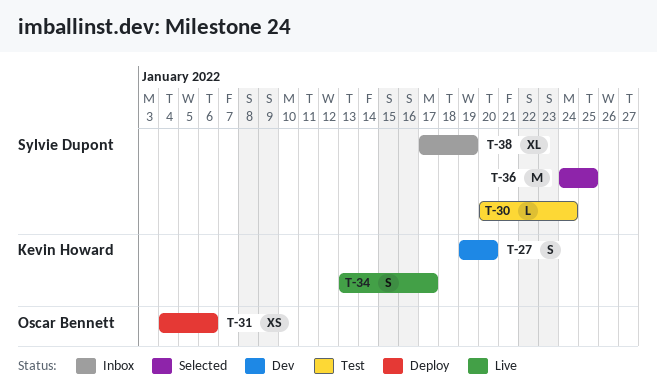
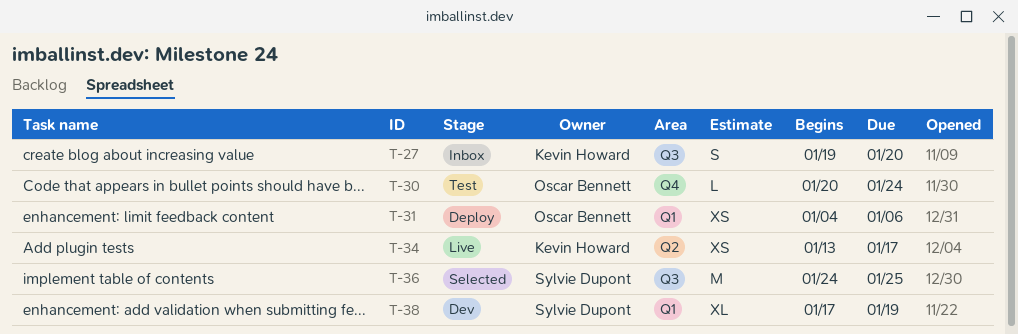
T-27, status: Dev -> Inbox
T-30, owner: Sylvie Dupont -> Oscar Bennett
T-34, estimate: S -> XS
T-38, status: Inbox -> Dev

